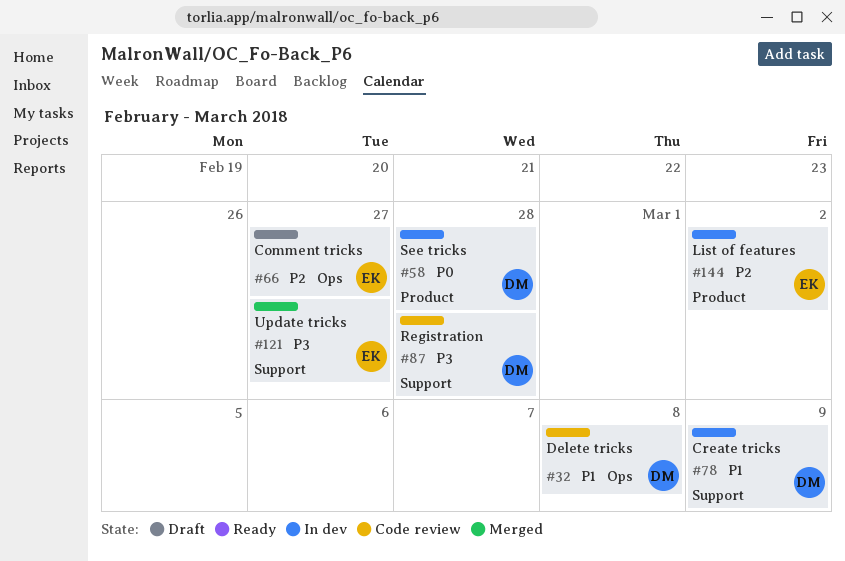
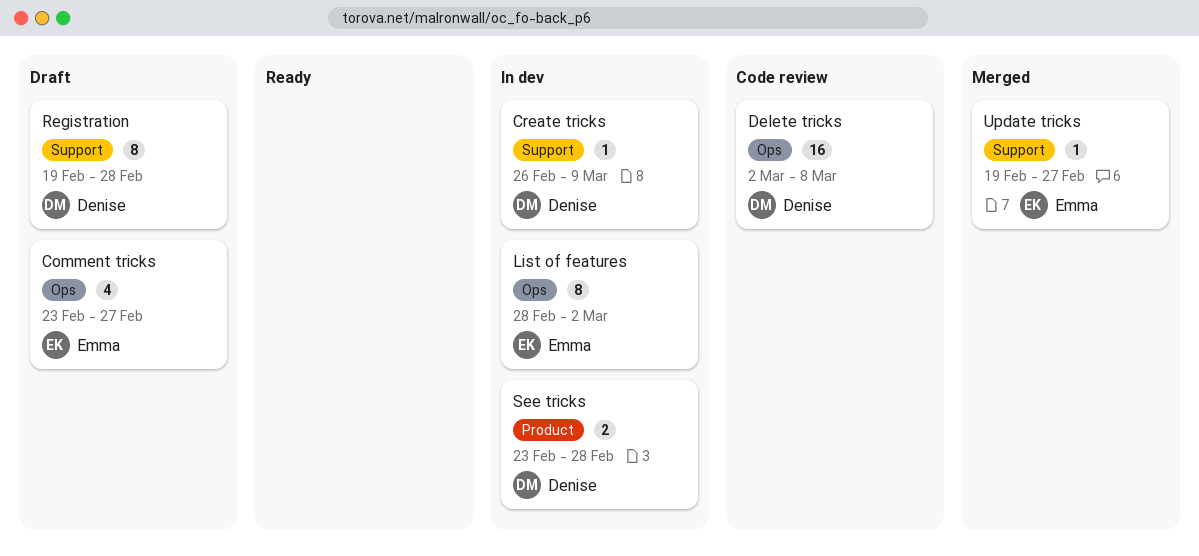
List of features, label: Product -> Ops
Registration, status: Code review -> Draft

